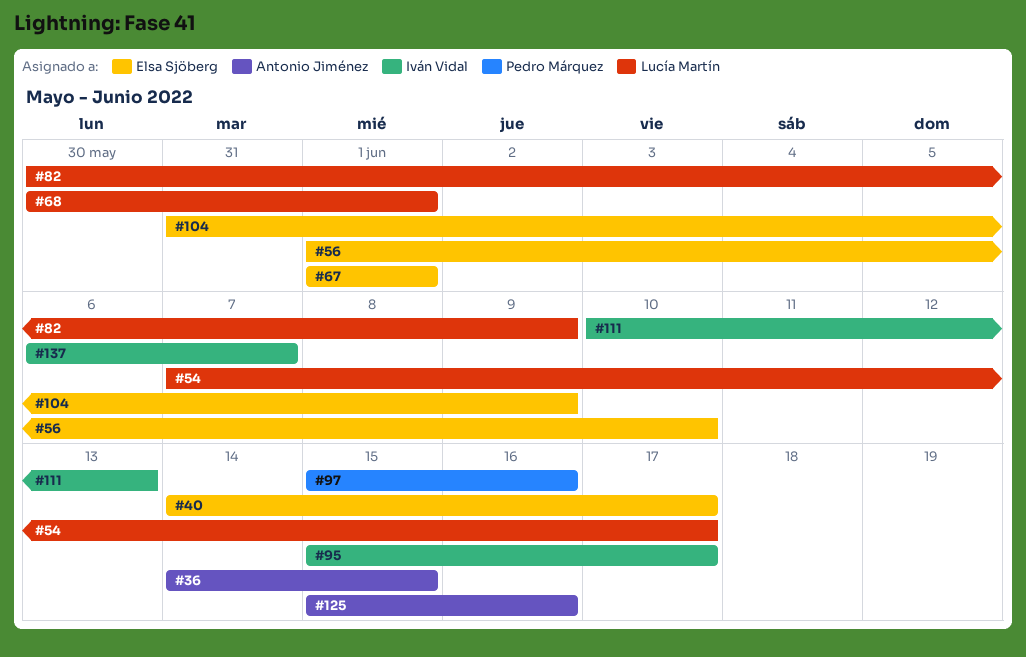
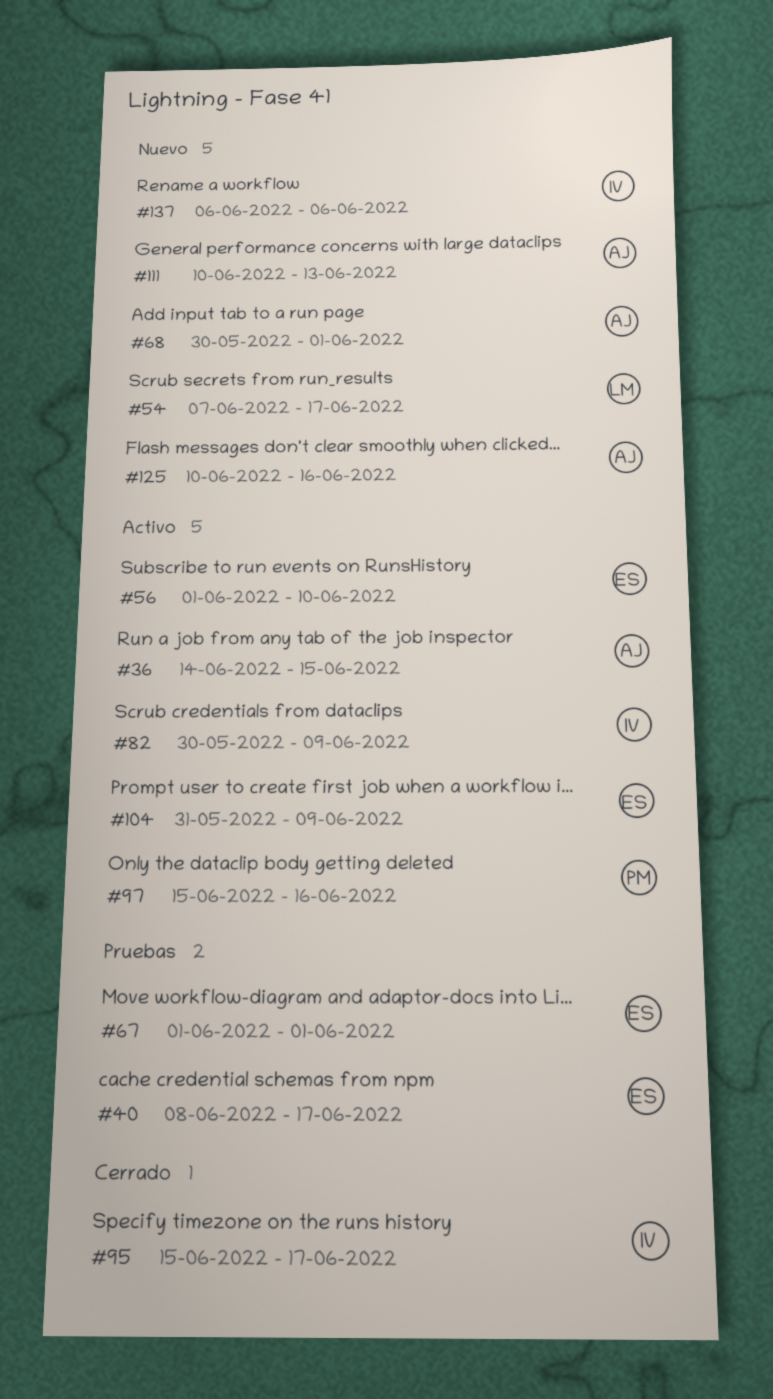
#40, start: Jun 14 -> Jun 8
#68, owner: Lucía Martín -> Antonio Jiménez
#82, owner: Lucía Martín -> Iván Vidal
#111, owner: Iván Vidal -> Antonio Jiménez
#125, start: Jun 15 -> Jun 10
#137, due: Jun 7 -> Jun 6

